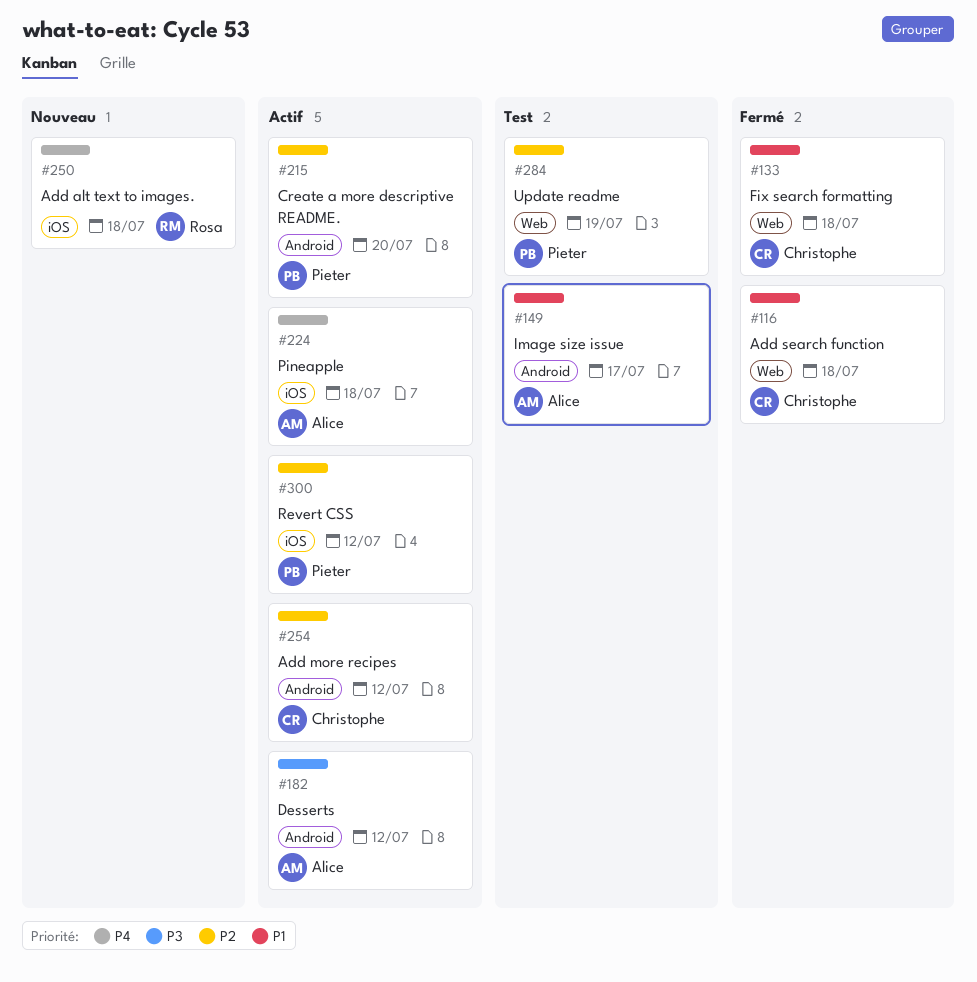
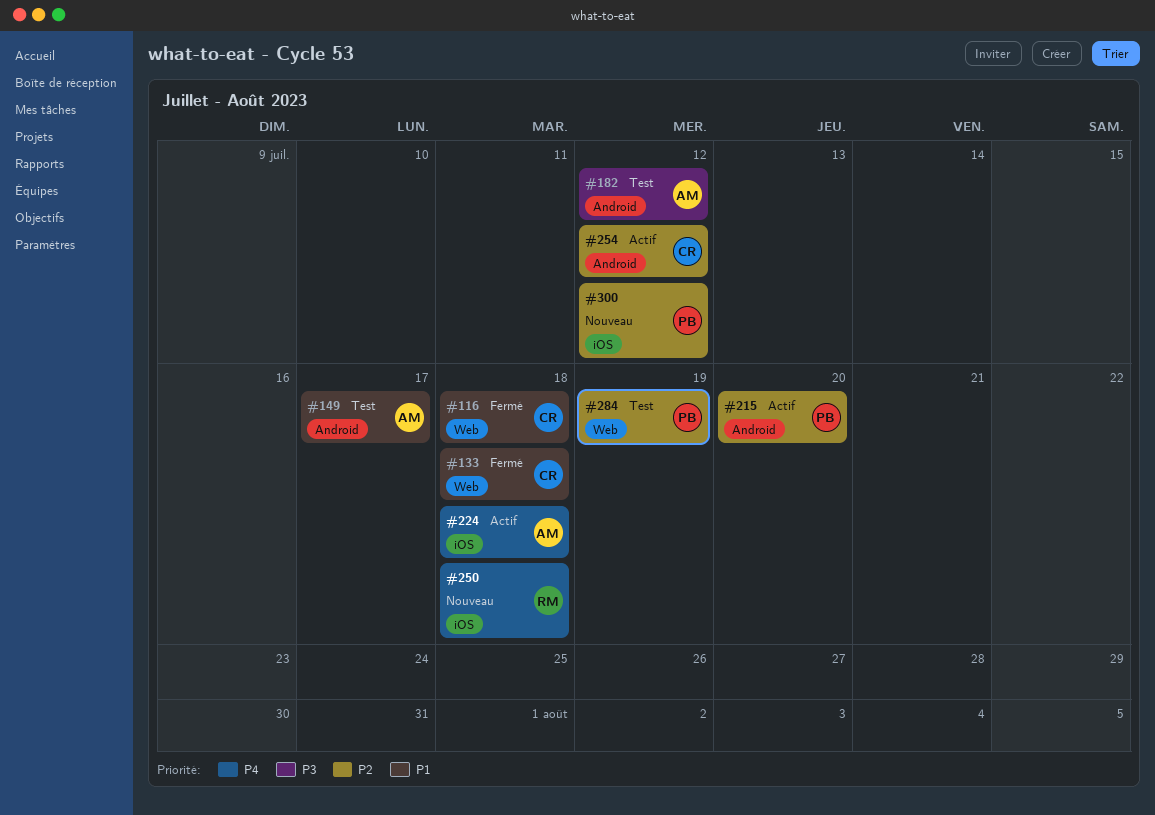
#182, status: Actif -> Test
#300, status: Actif -> Nouveau

